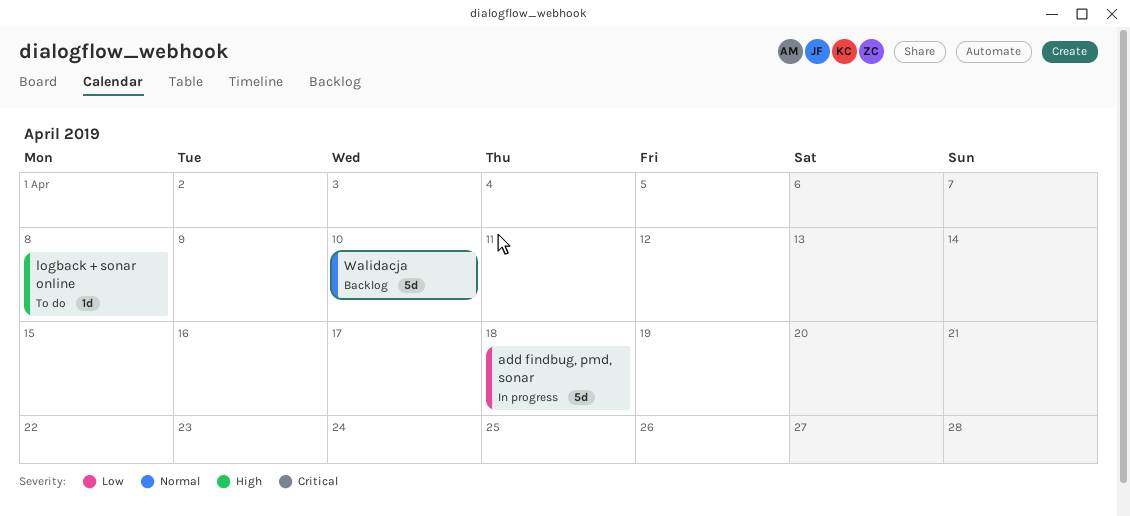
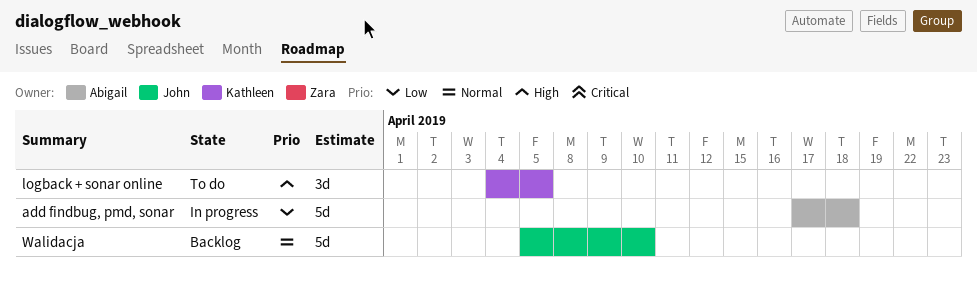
logback + sonar online, estimate: 1d -> 3d
logback + sonar online, due: Apr 8 -> Apr 5

